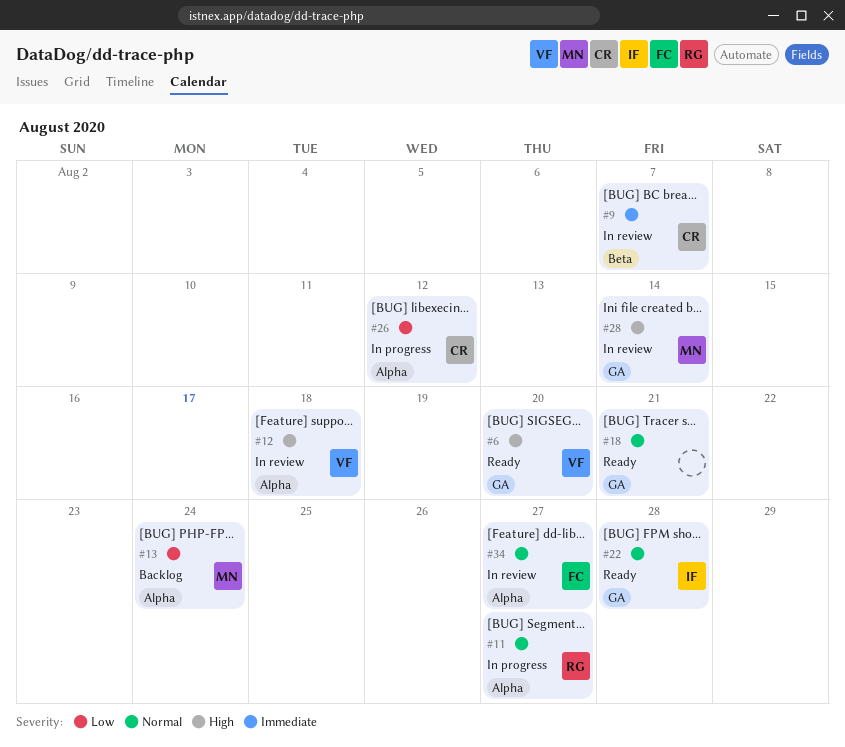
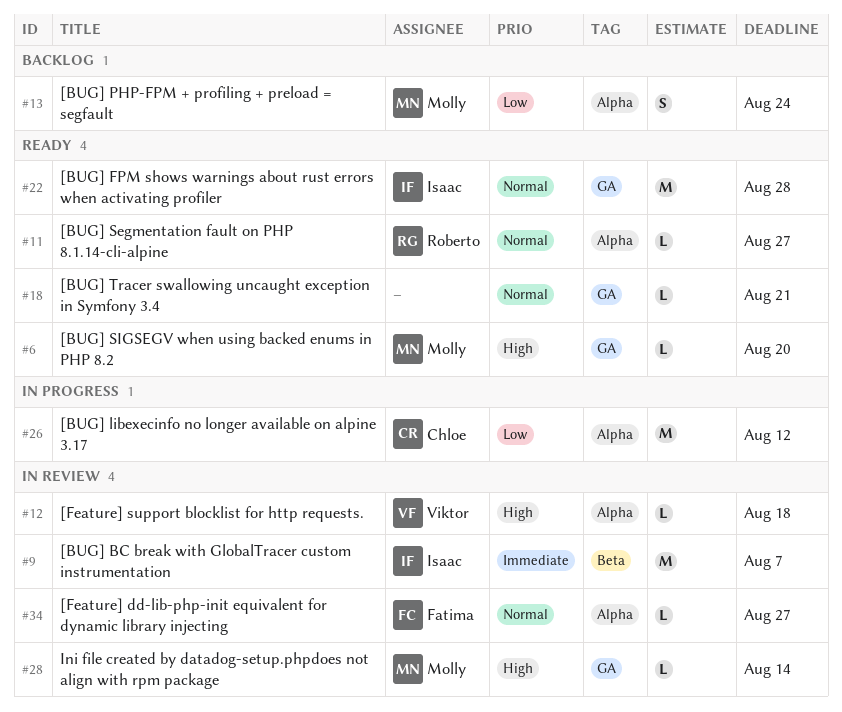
#6, owner: Viktor -> Molly
#9, owner: Chloe -> Isaac
#11, status: In progress -> Ready

